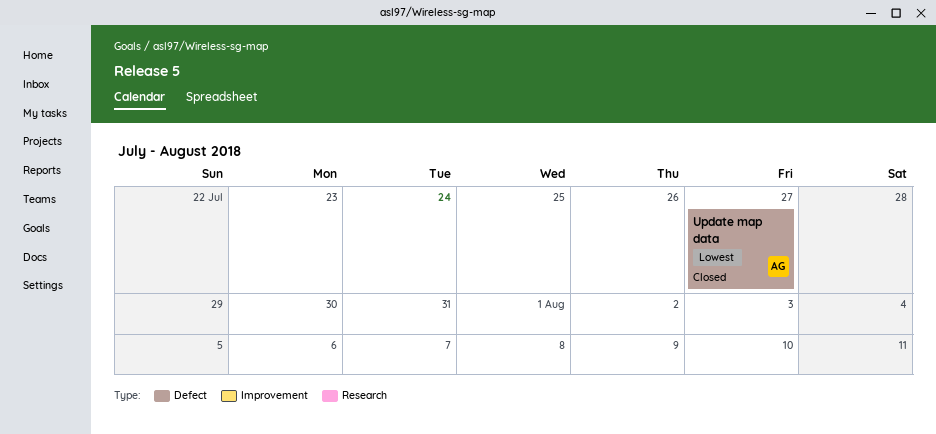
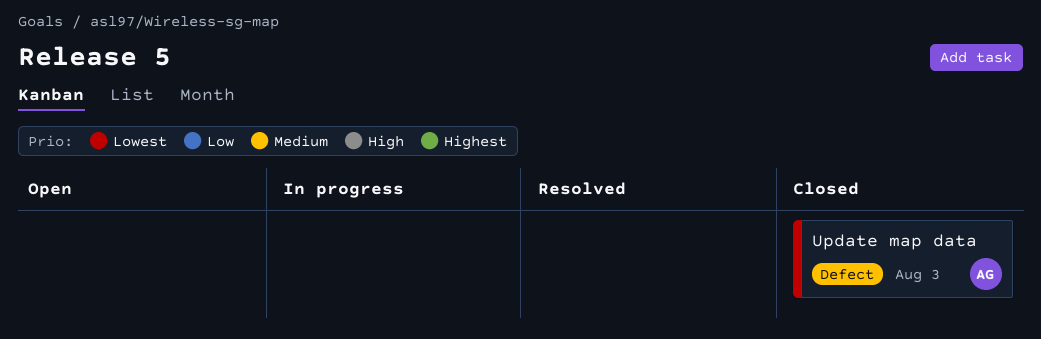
Update map data, due: Jul 27 -> Aug 3

